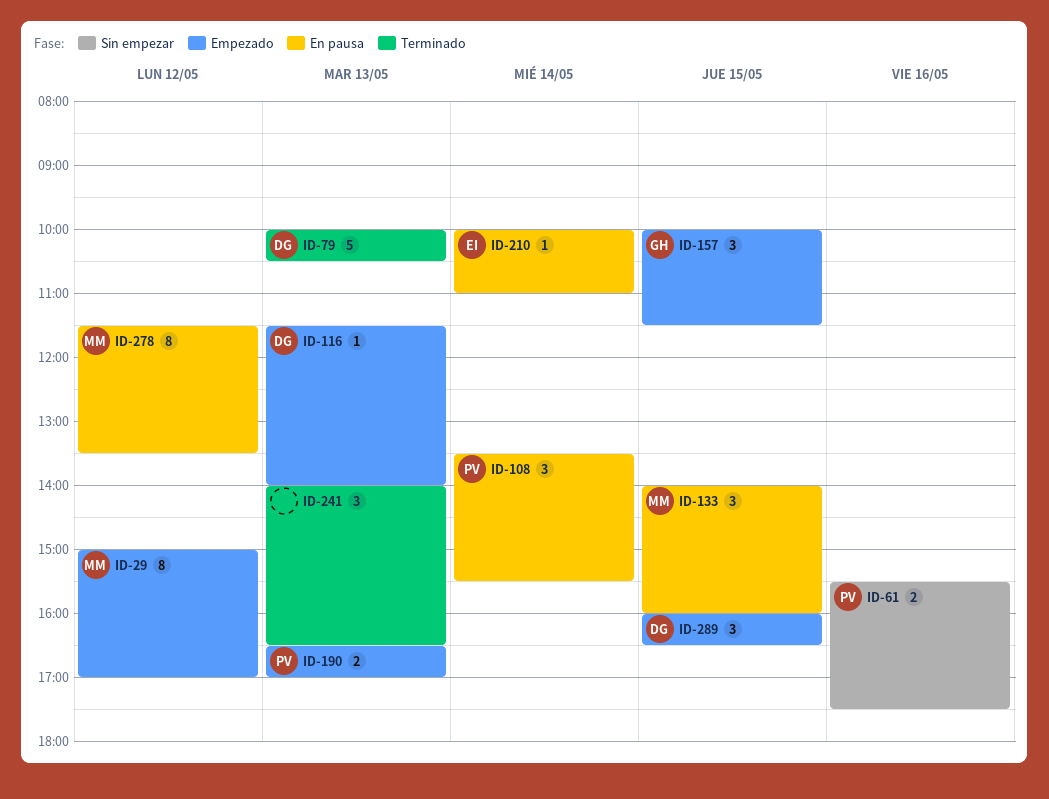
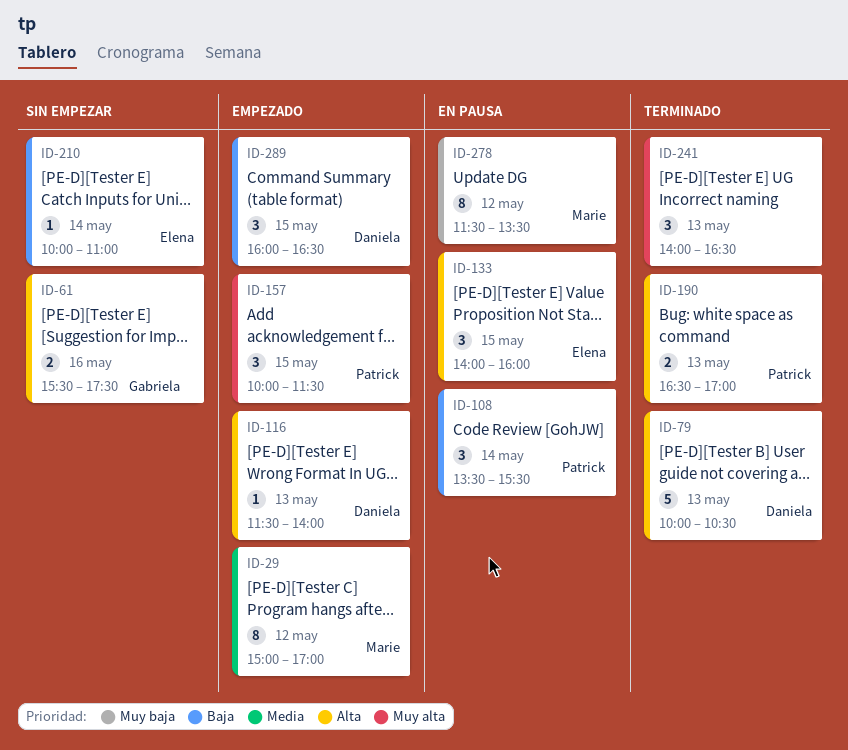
ID-61, owner: Patrick -> Gabriela
ID-133, owner: Marie -> Elena
ID-157, owner: Gabriela -> Patrick
ID-190, status: Empezado -> Terminado
ID-210, status: En pausa -> Sin empezar

